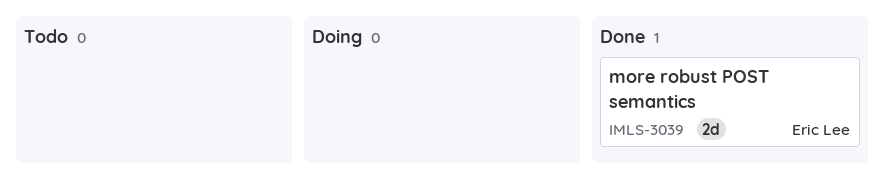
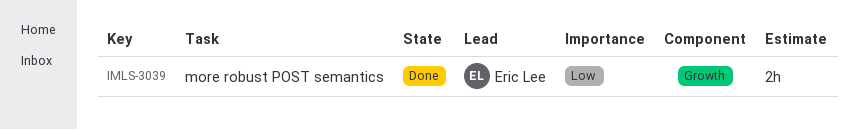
IMLS-3039, estimate: 2d -> 2h

